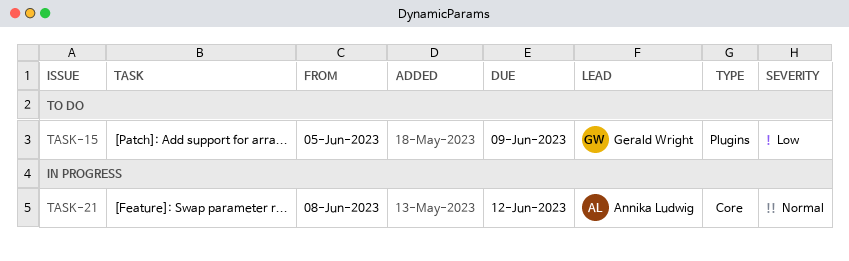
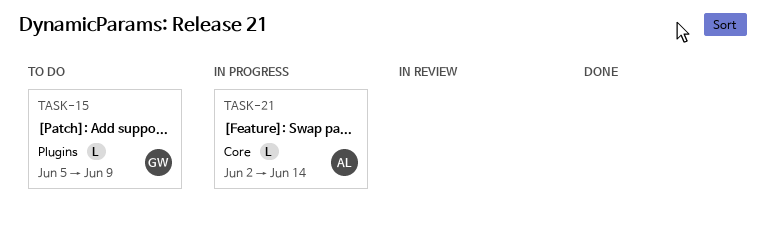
TASK-21, start: Jun 8 -> Jun 2
TASK-21, due: Jun 12 -> Jun 14

